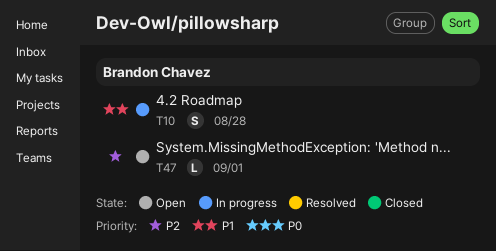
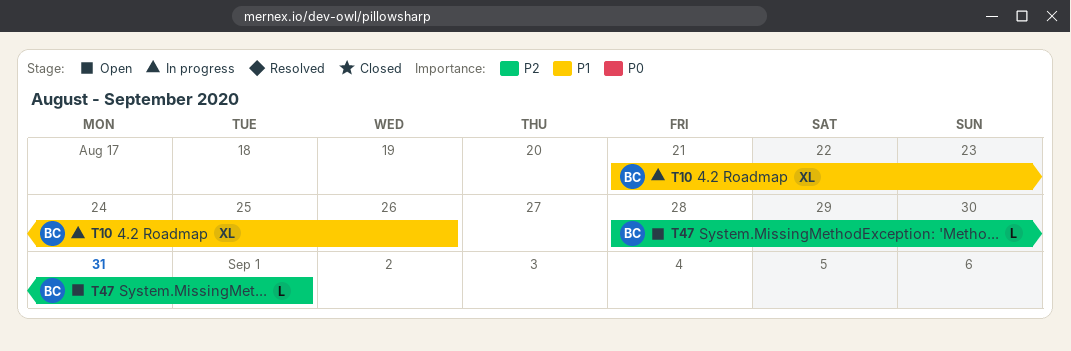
T10, estimate: S -> XL
T10, due: Aug 28 -> Aug 26

